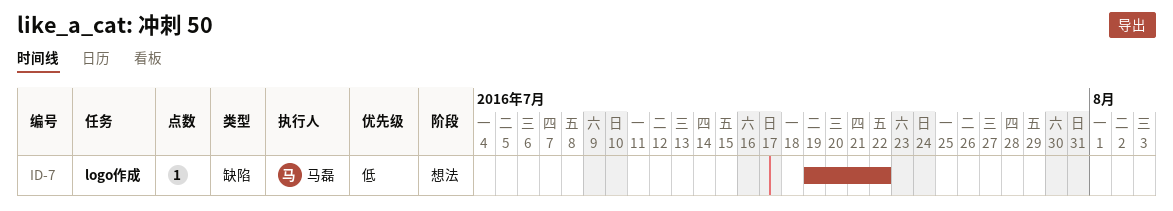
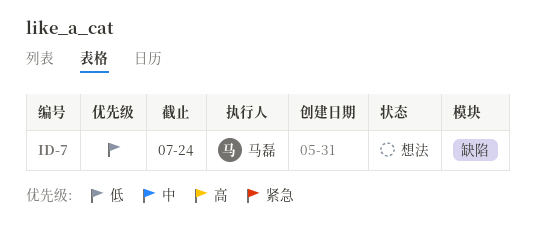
ID-7, due: Jul 22 -> Jul 24

